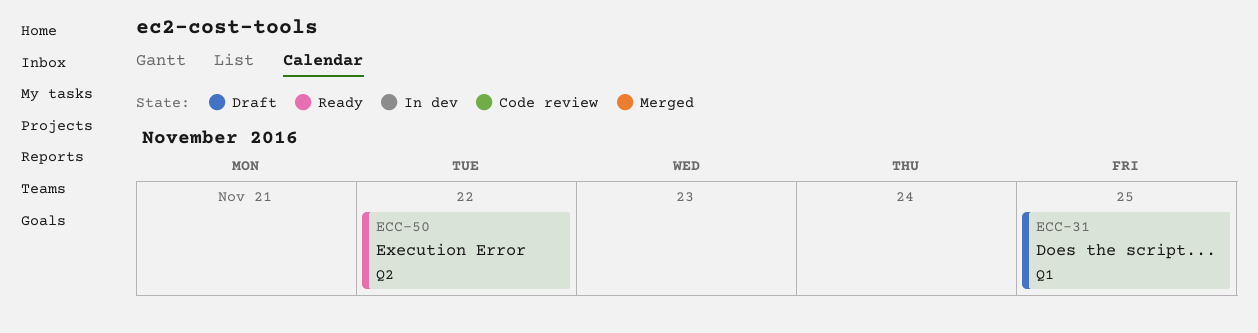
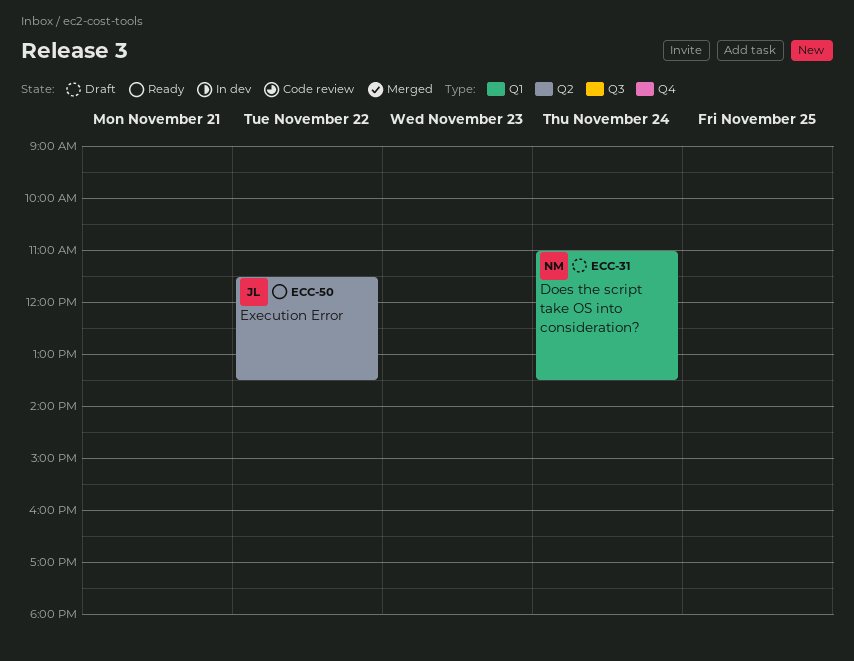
ECC-31, day: Nov 25 -> Nov 24

